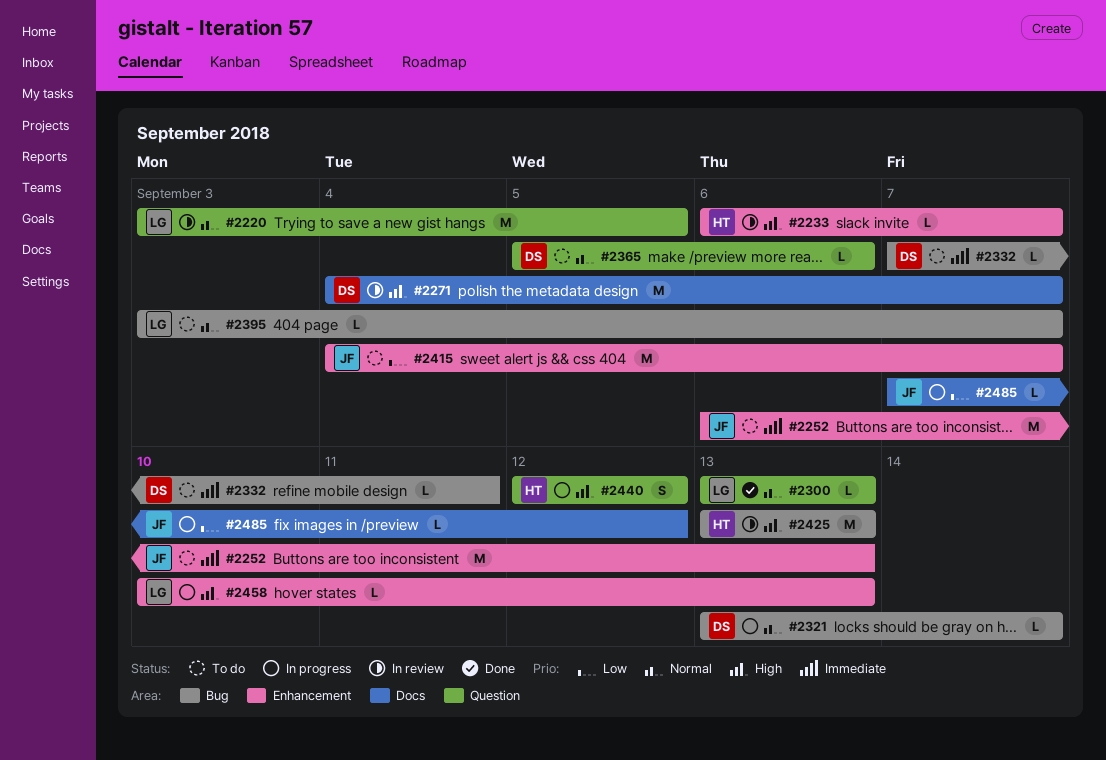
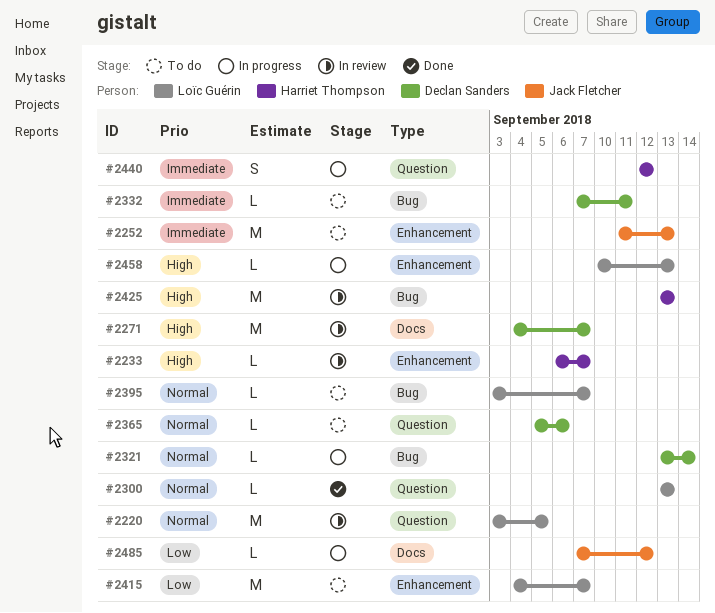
#2252, start: Sep 6 -> Sep 11
#2415, owner: Jack Fletcher -> Loïc Guérin
#2440, priority: High -> Immediate

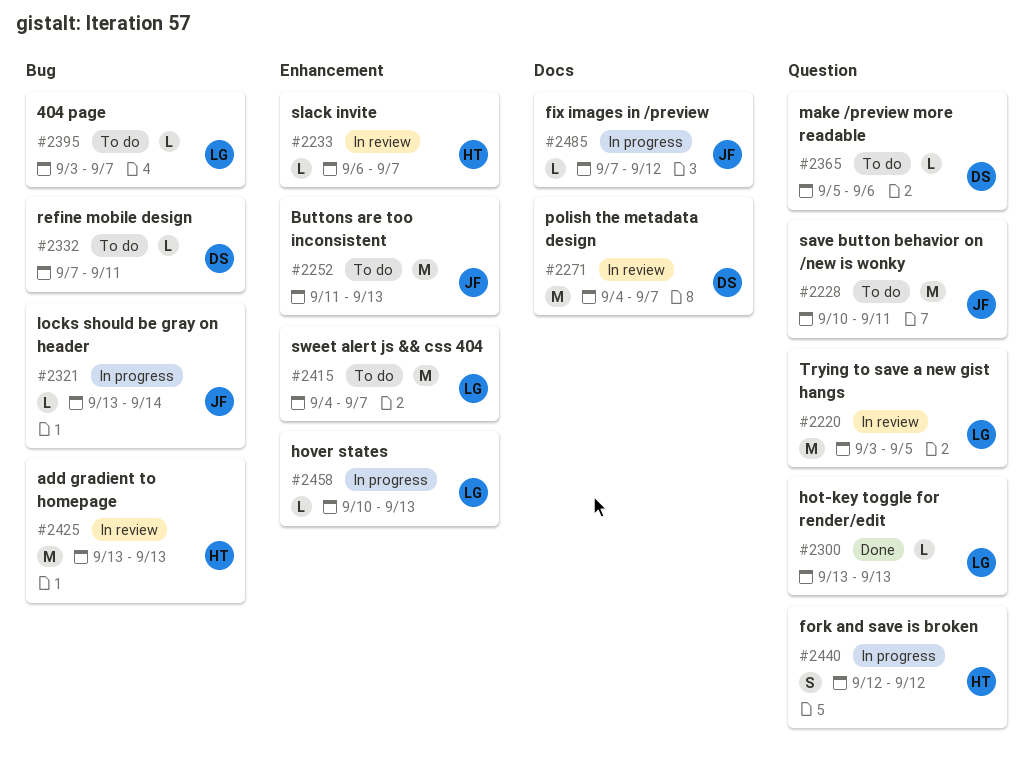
#2228: none -> present
#2321, owner: Declan Sanders -> Jack Fletcher

